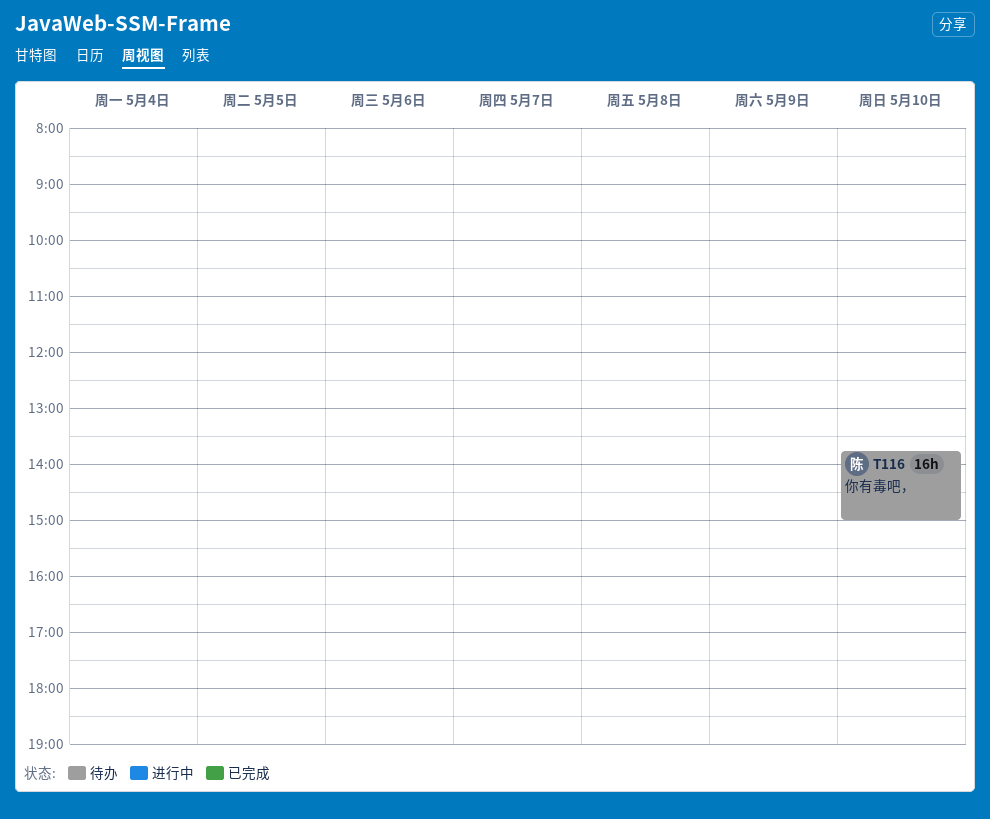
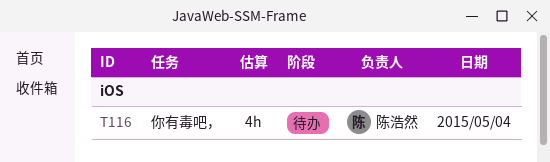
T116, estimate: 16h -> 4h
T116, day: May 10 -> May 4

